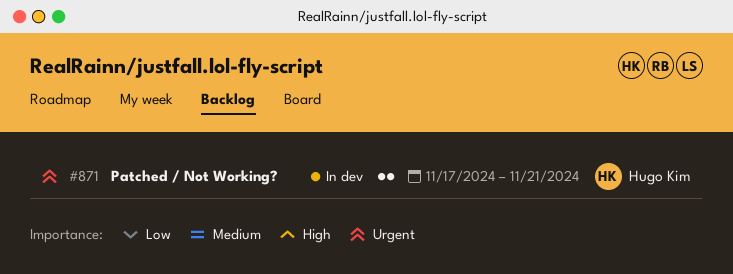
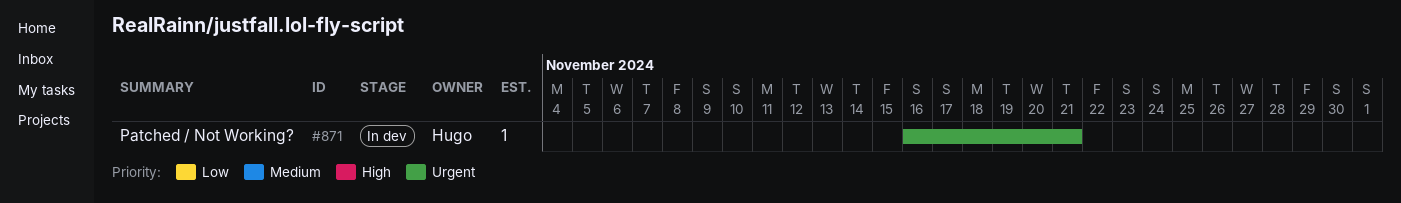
#871, estimate: 2 -> 1
#871, start: Nov 17 -> Nov 16

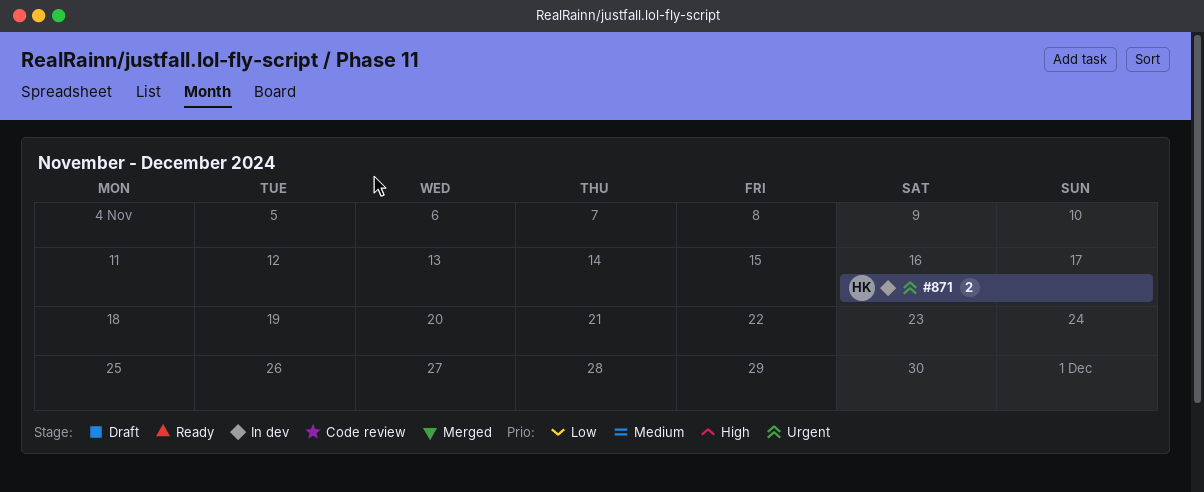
#871, estimate: 1 -> 2
#871, due: Nov 21 -> Nov 17

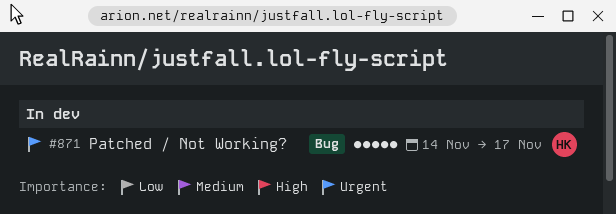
#871, estimate: 2 -> 5
#871, start: Nov 16 -> Nov 14

